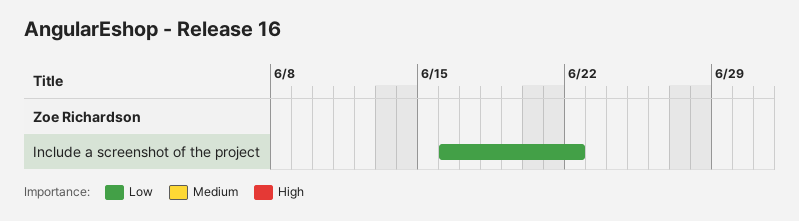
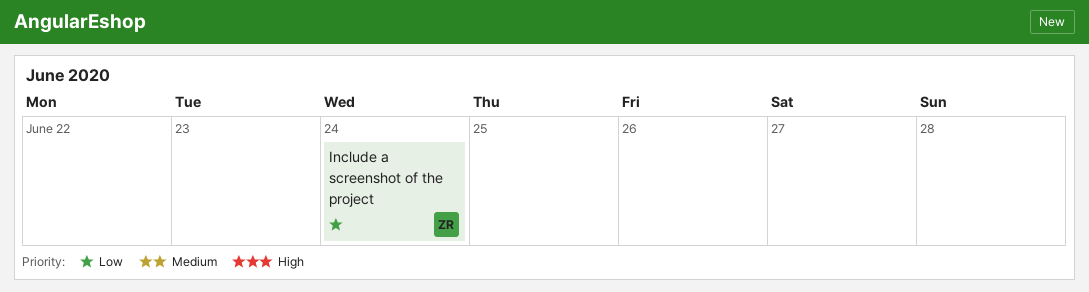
Include a screenshot of the project, due: Jun 22 -> Jun 24

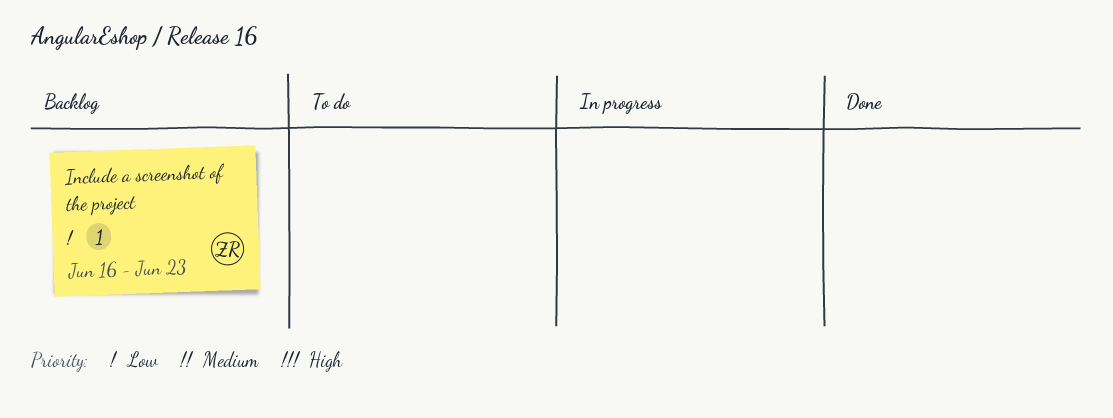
Include a screenshot of the project, due: Jun 24 -> Jun 23

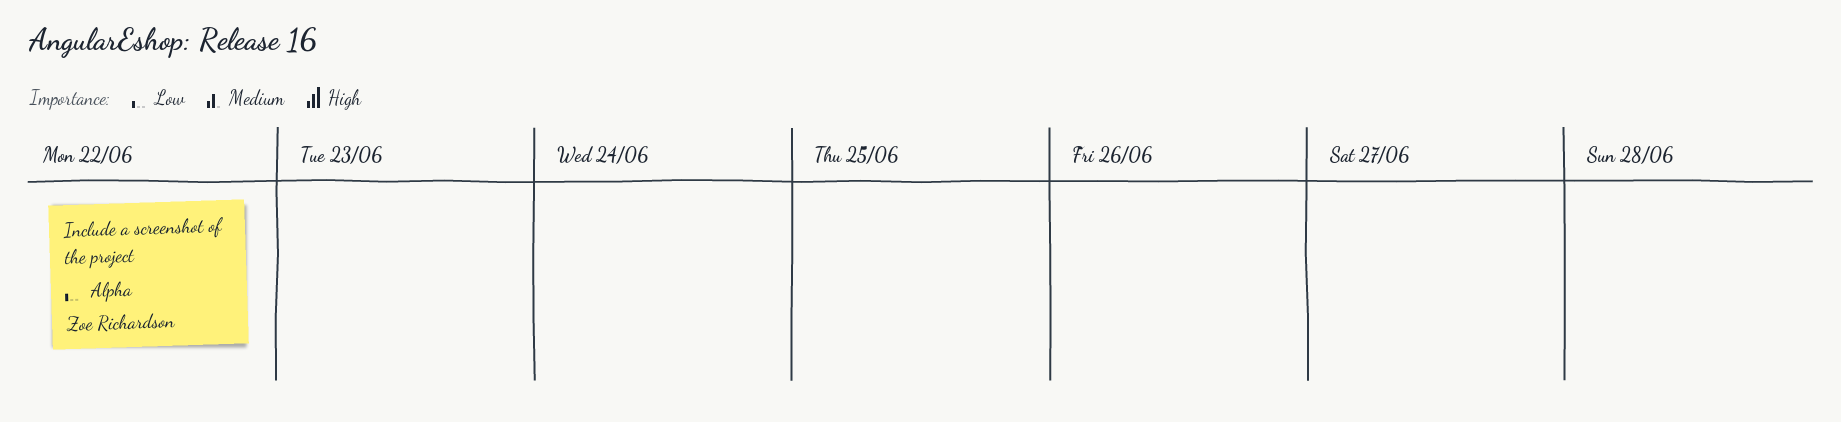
Include a screenshot of the project, due: Jun 23 -> Jun 22

